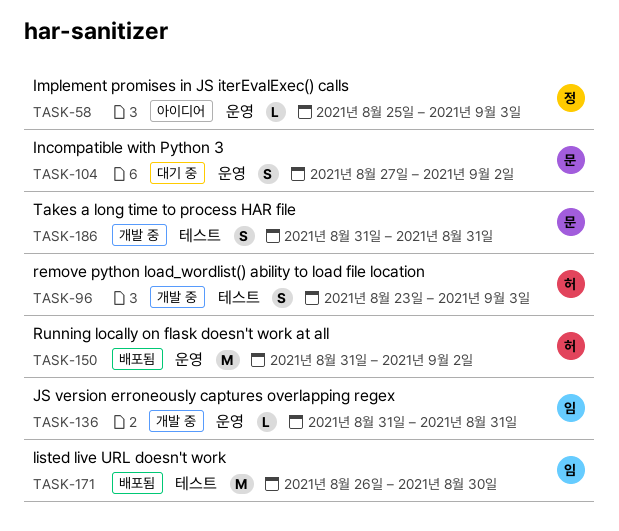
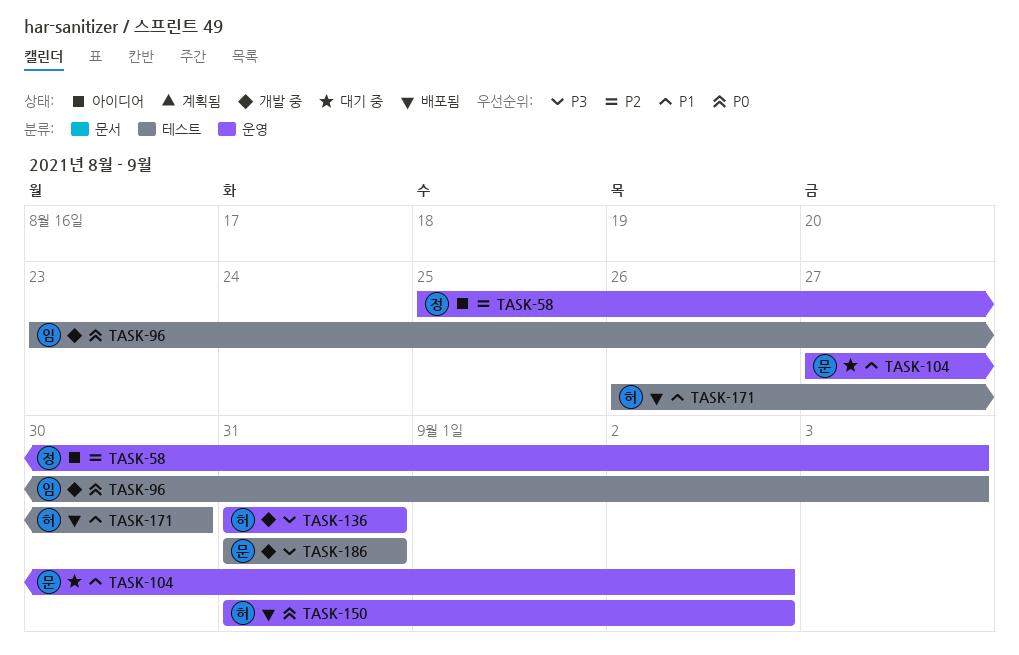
TASK-96, owner: 허 -> 임
TASK-136, owner: 임 -> 허
TASK-171, owner: 임 -> 허

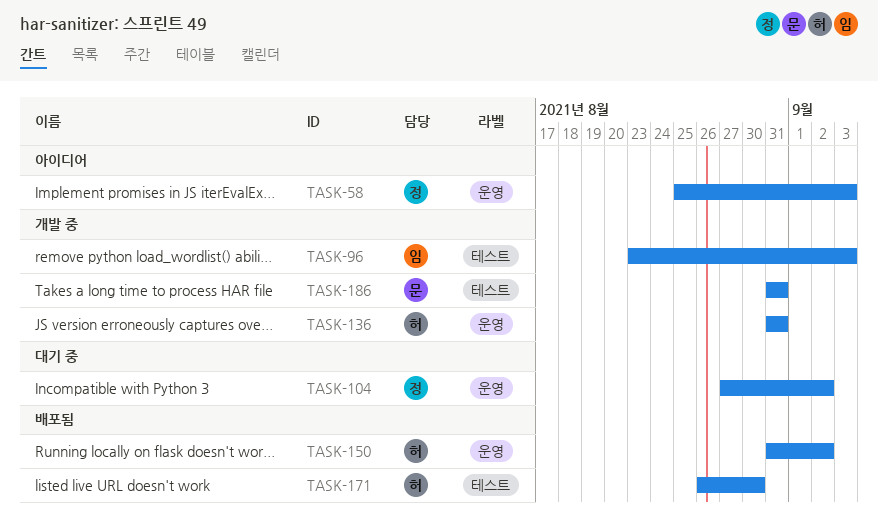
TASK-104, owner: 문 -> 정

